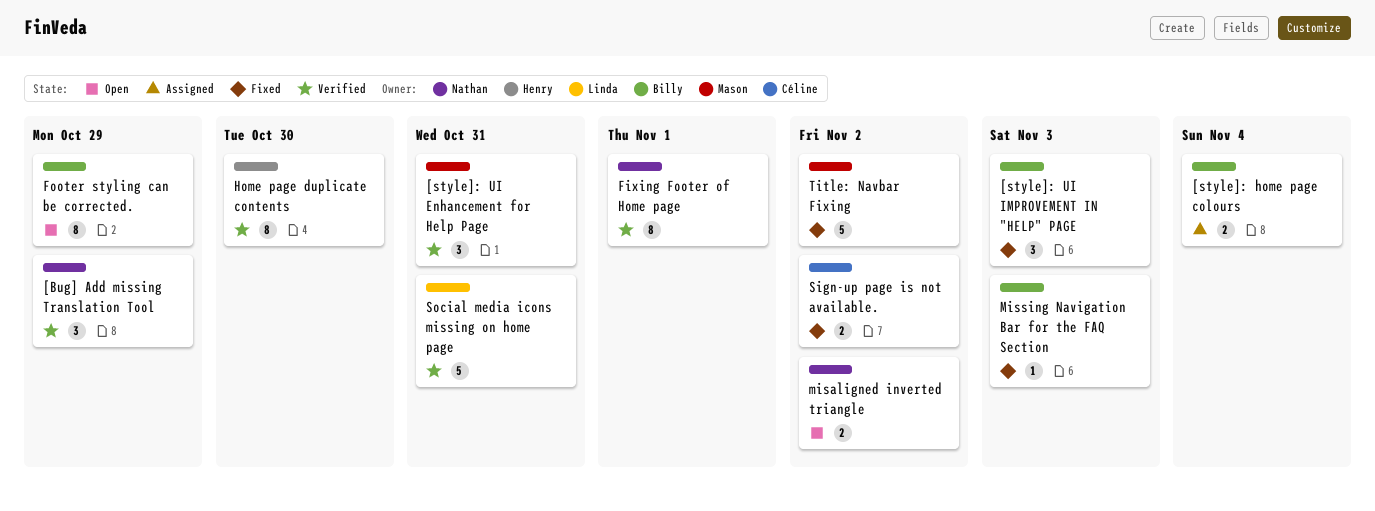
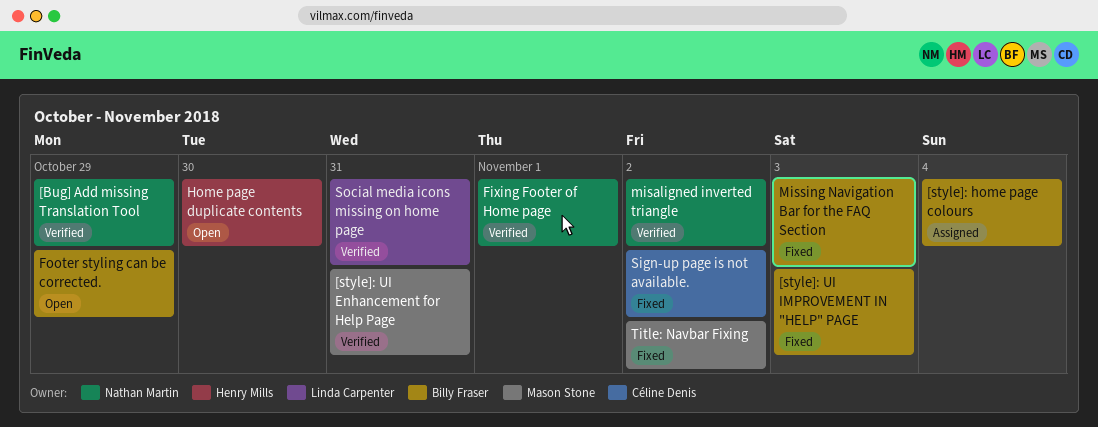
Home page duplicate contents, status: Verified -> Open
misaligned inverted triangle, status: Open -> Verified

